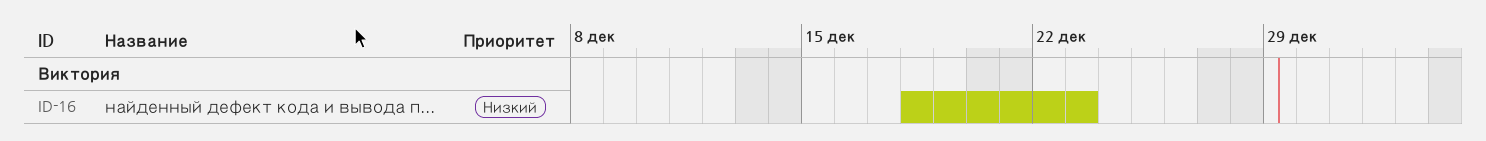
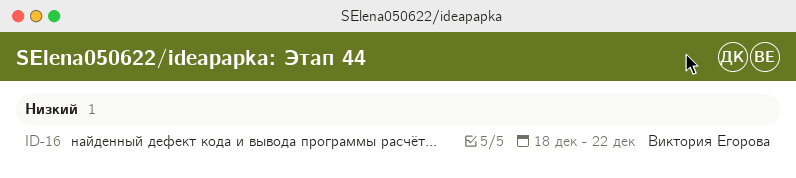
ID-16, due: Dec 23 -> Dec 22

